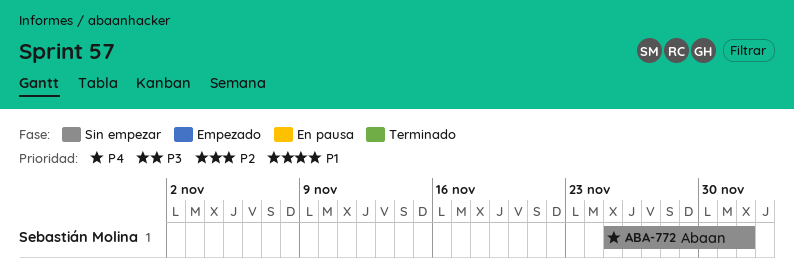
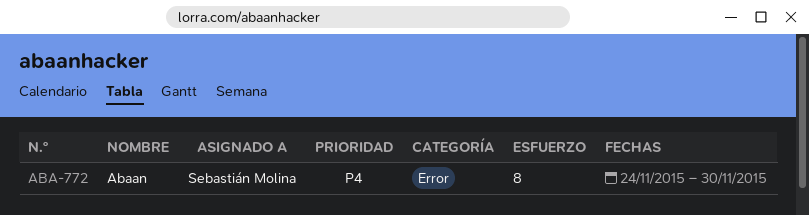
ABA-772, start: Nov 25 -> Nov 24
ABA-772, due: Dec 2 -> Nov 30

